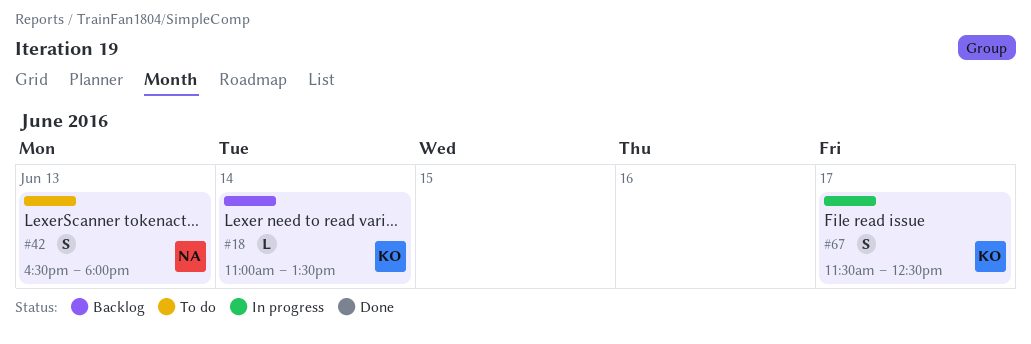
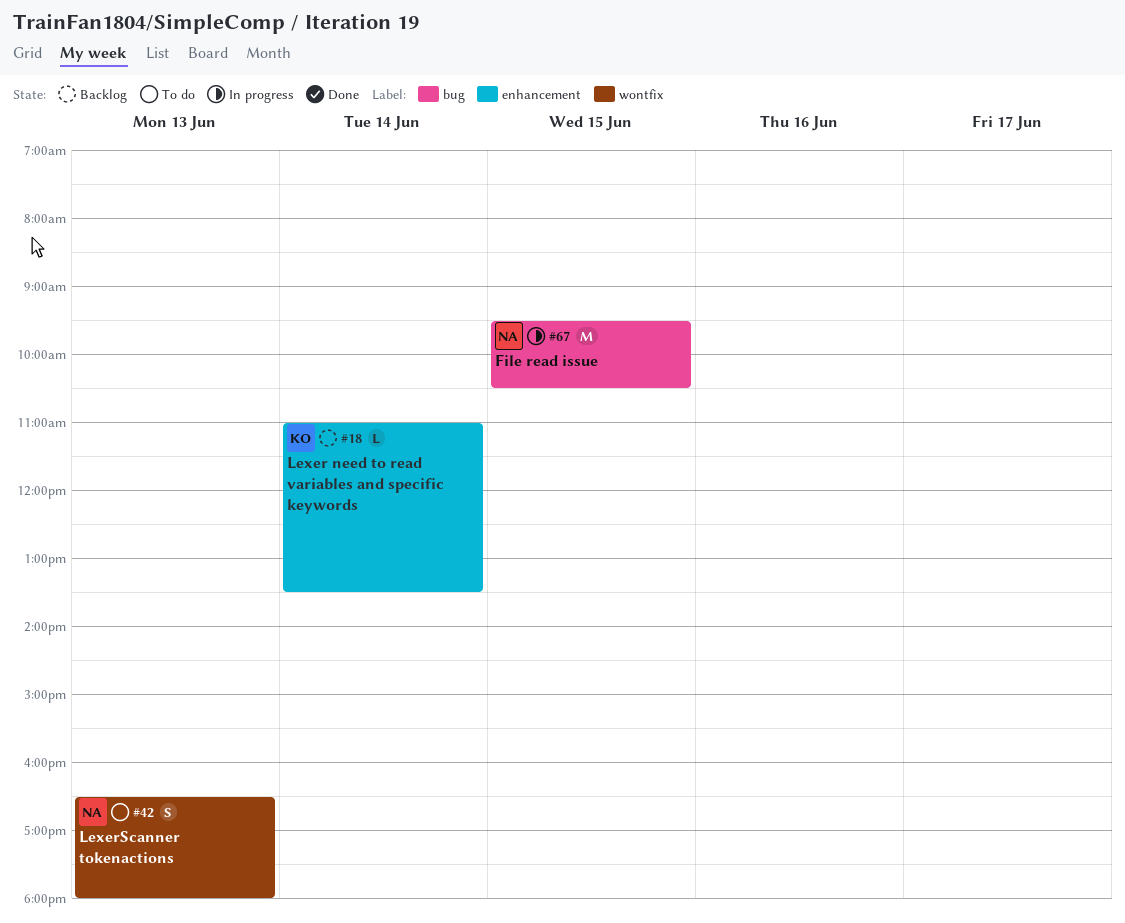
#67, owner: KO -> NA
#67, estimate: S -> M
#67, day: Jun 17 -> Jun 15
#67, begins: 11:30 -> 09:30
#67, ends: 12:30 -> 10:30

